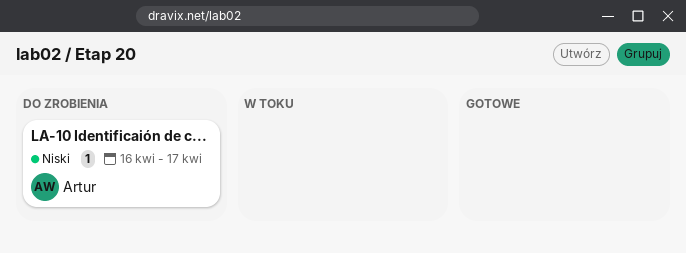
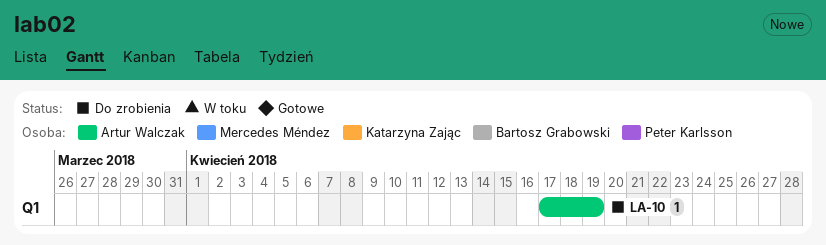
LA-10, start: Apr 16 -> Apr 17
LA-10, due: Apr 17 -> Apr 19

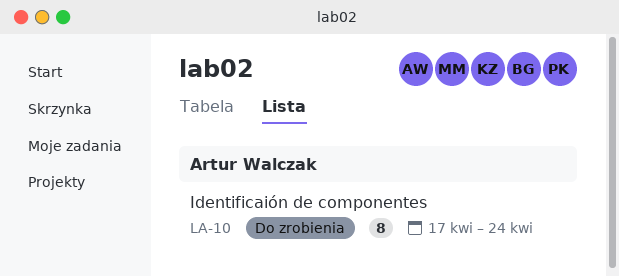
LA-10, estimate: 1 -> 8
LA-10, due: Apr 19 -> Apr 24

